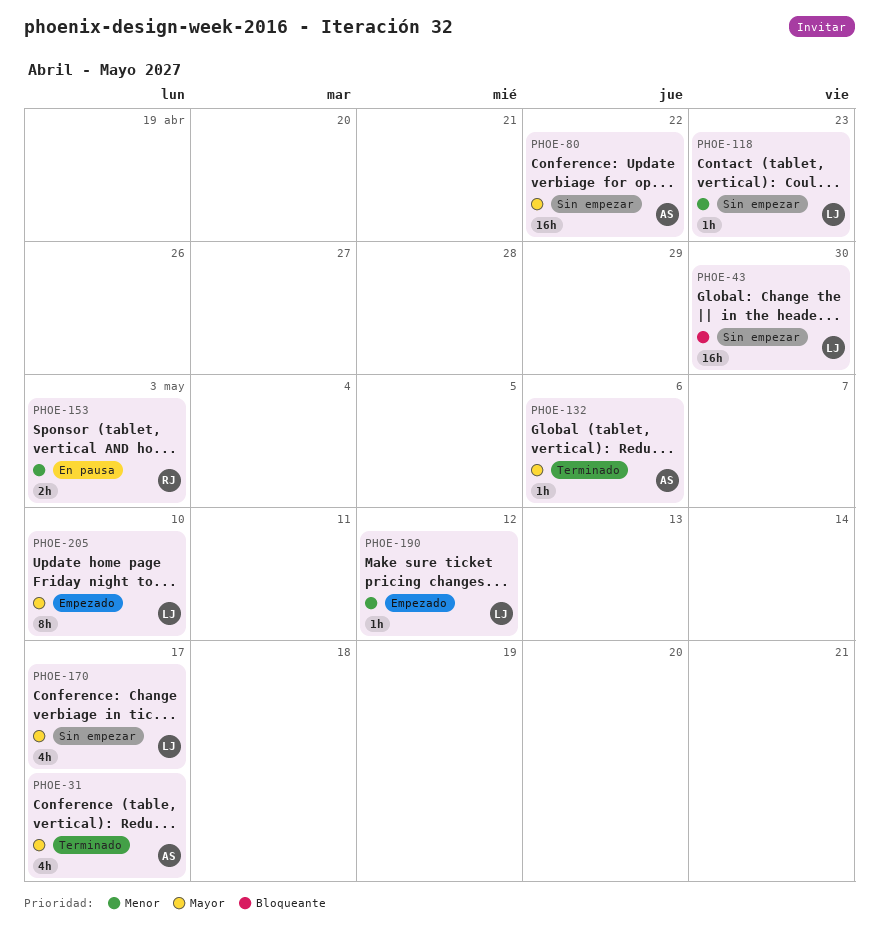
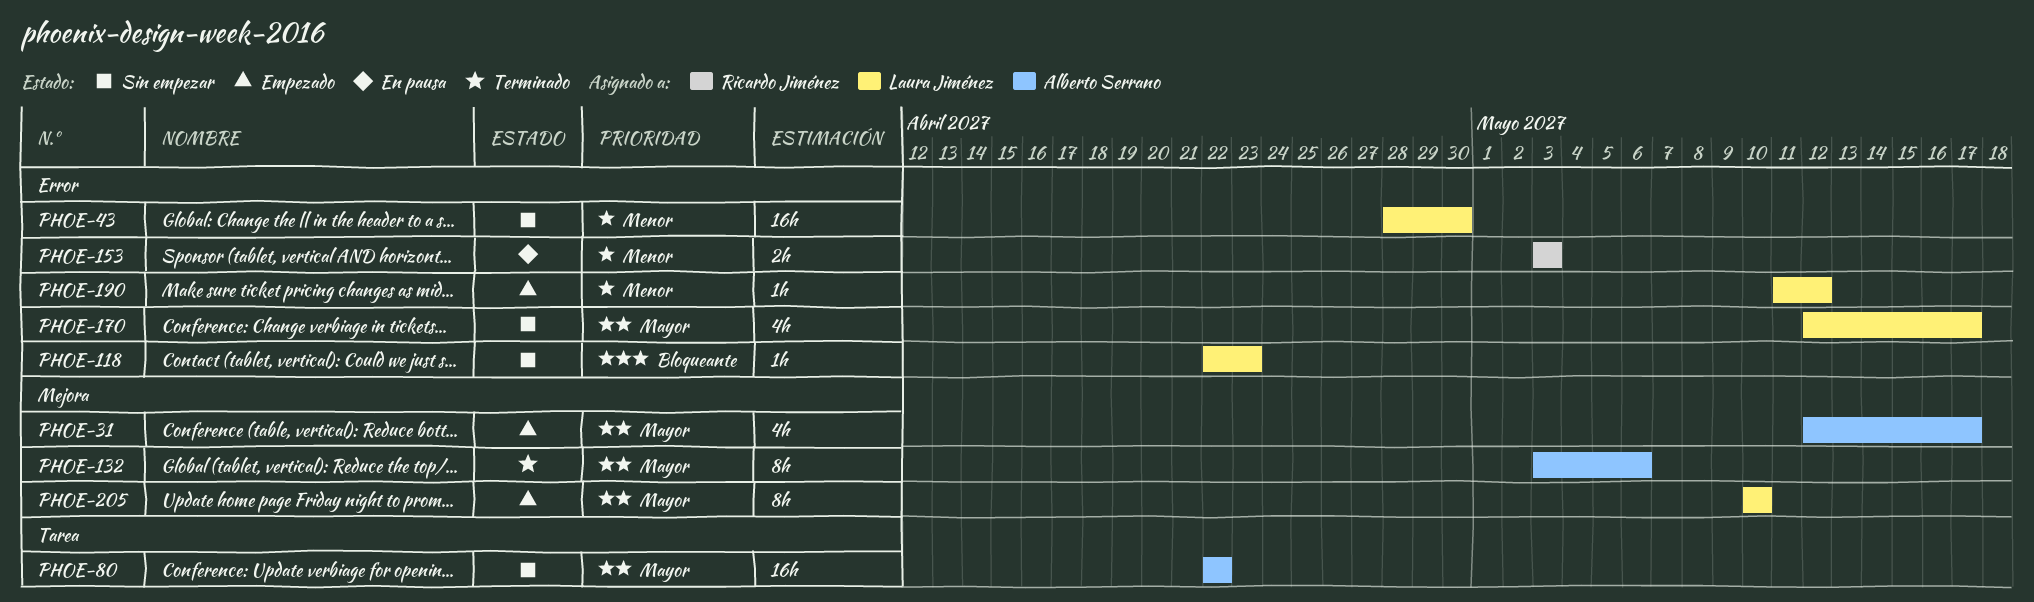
PHOE-31, status: Terminado -> Empezado
PHOE-43, priority: Bloqueante -> Menor
PHOE-118, priority: Menor -> Bloqueante
PHOE-132, estimate: 1h -> 8h

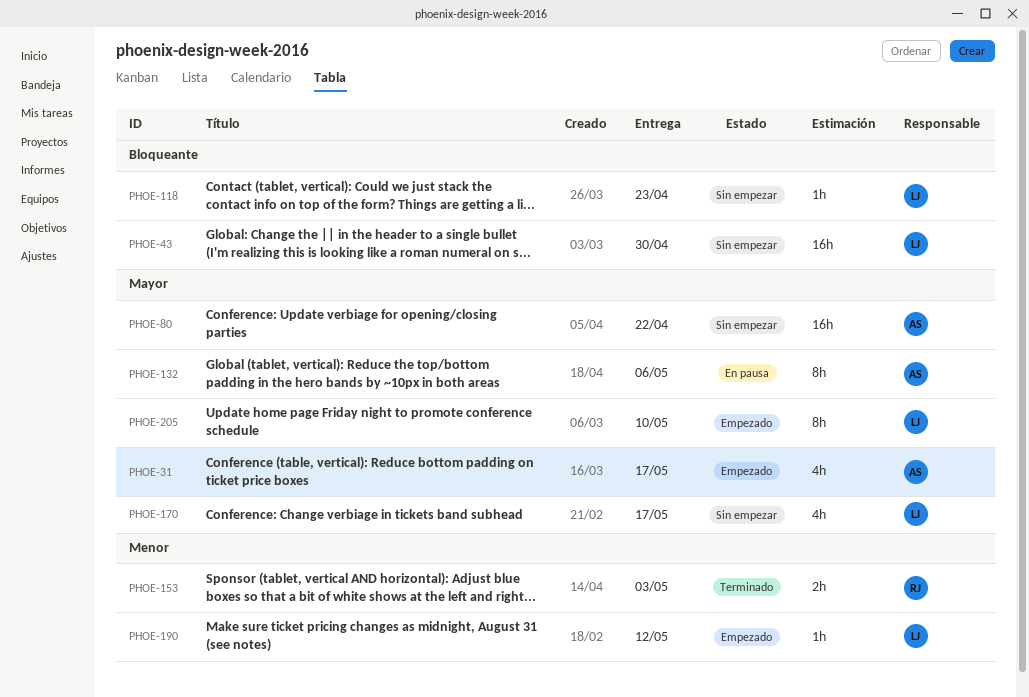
PHOE-43, priority: Menor -> Bloqueante
PHOE-132, status: Terminado -> En pausa
PHOE-153, status: En pausa -> Terminado

